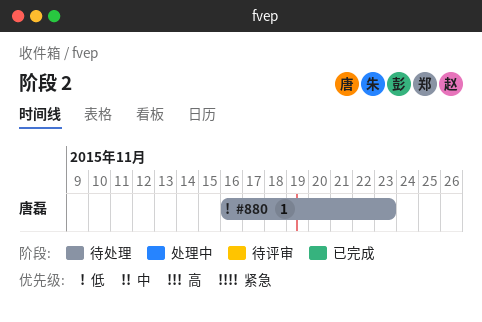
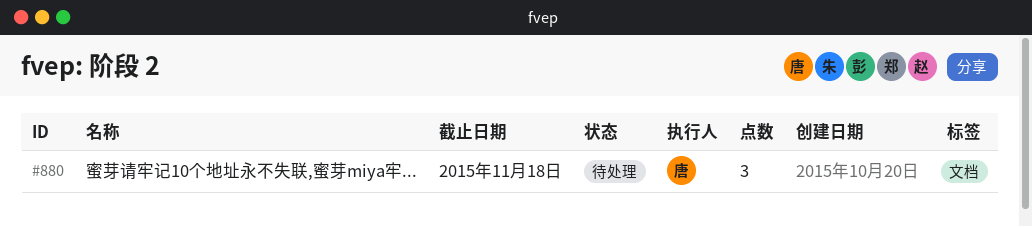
#880, estimate: 1 -> 3
#880, due: Nov 23 -> Nov 18

